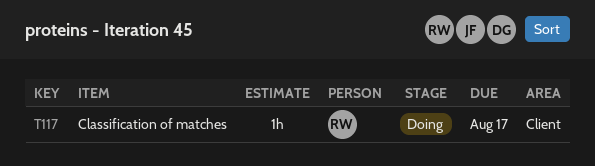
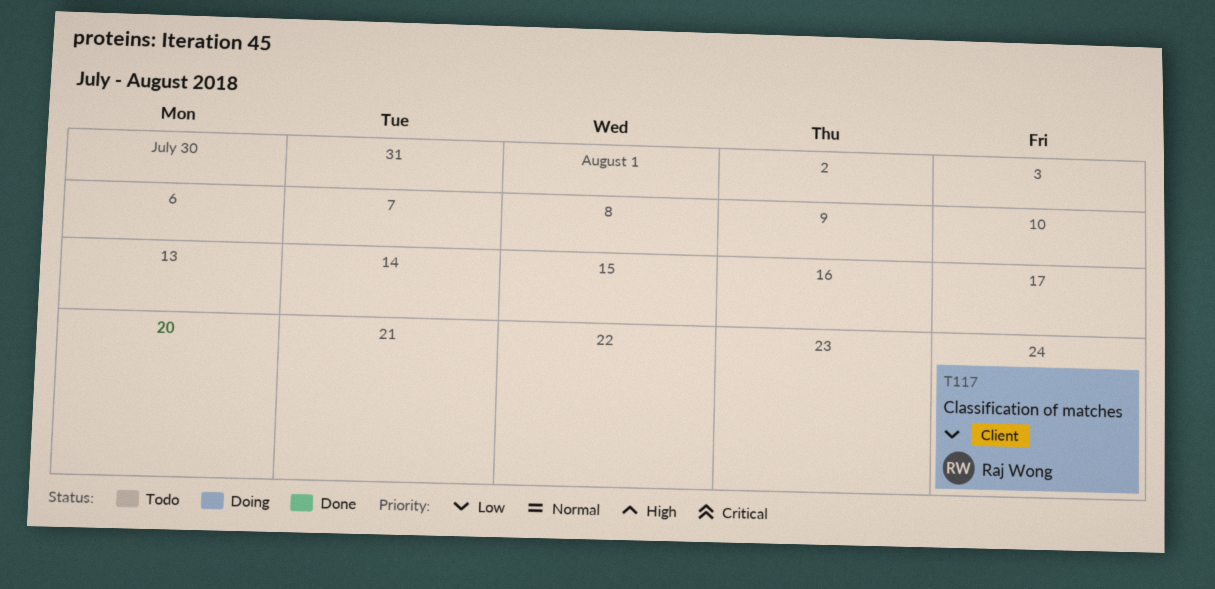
T117, due: Aug 17 -> Aug 24

